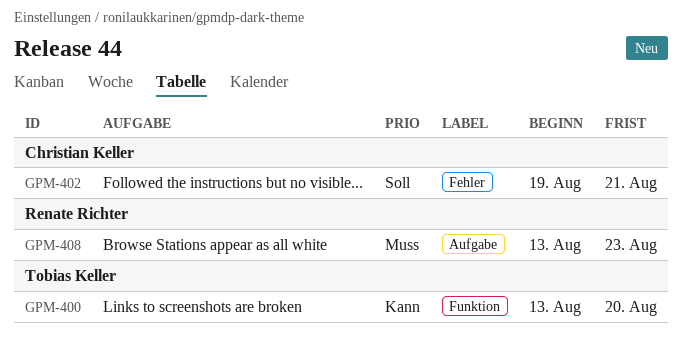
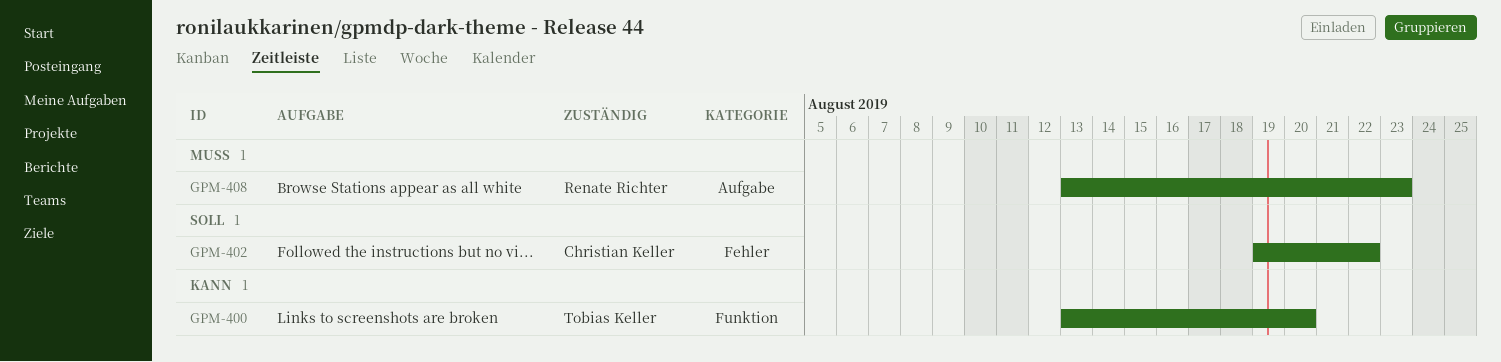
GPM-402, due: Aug 21 -> Aug 22

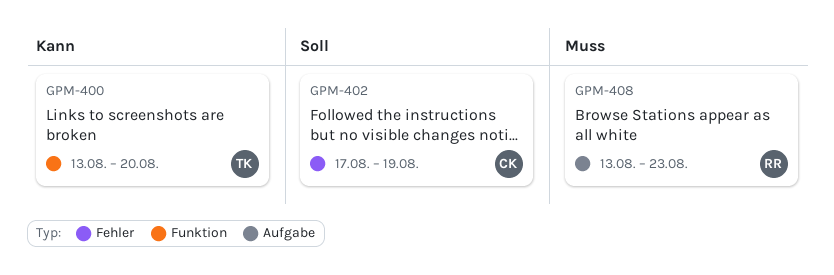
GPM-402, start: Aug 19 -> Aug 17
GPM-402, due: Aug 22 -> Aug 19

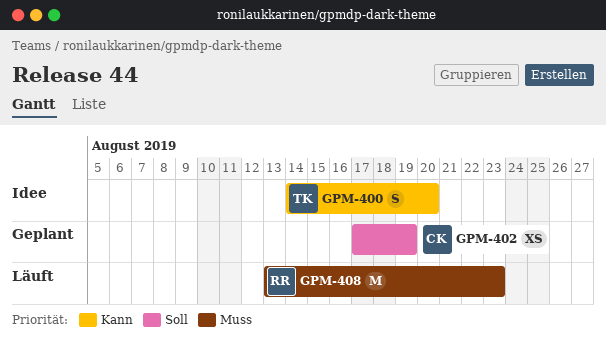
GPM-400, start: Aug 13 -> Aug 14

